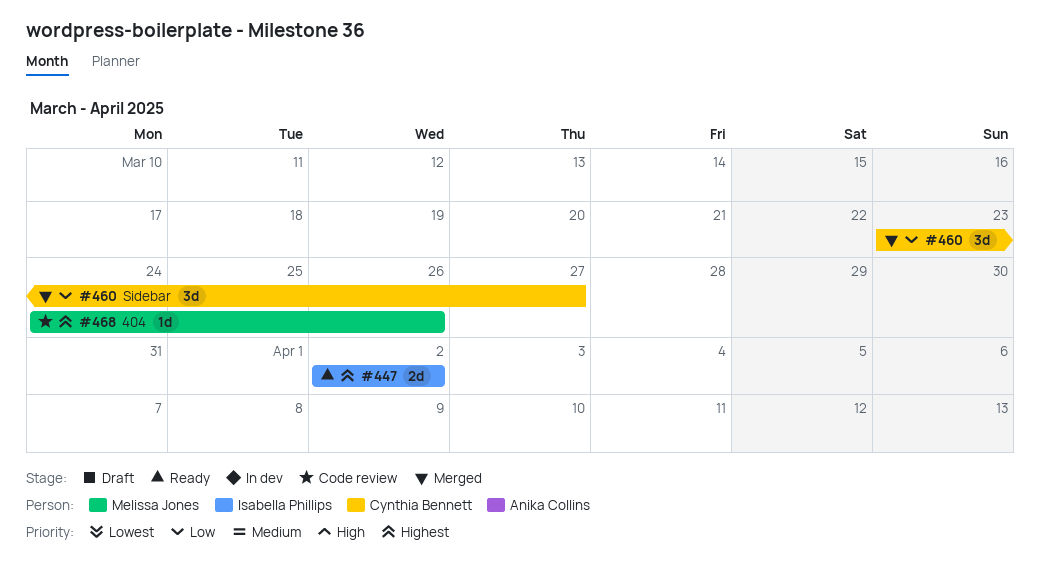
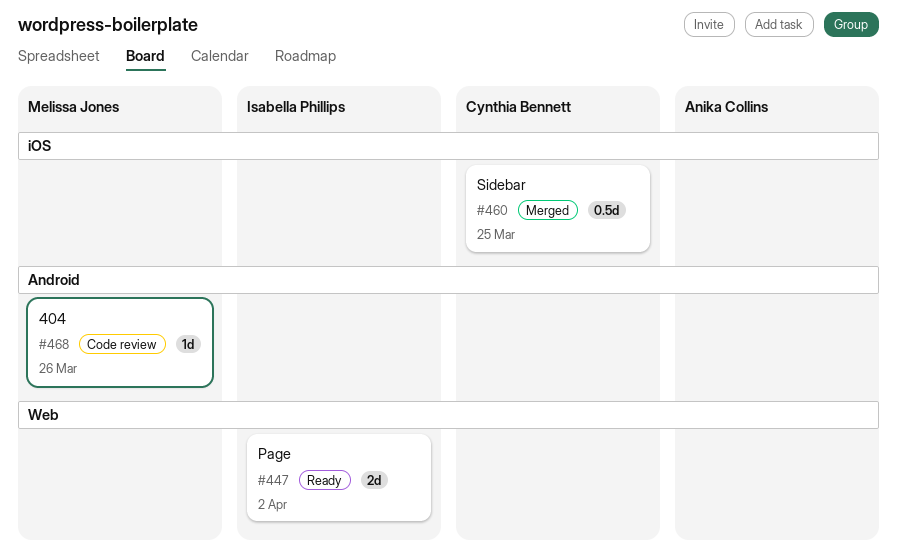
#460, estimate: 3d -> 0.5d
#460, due: Mar 27 -> Mar 25

